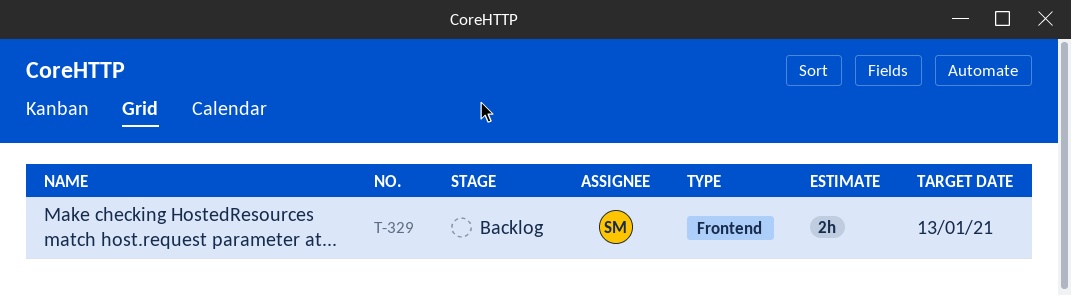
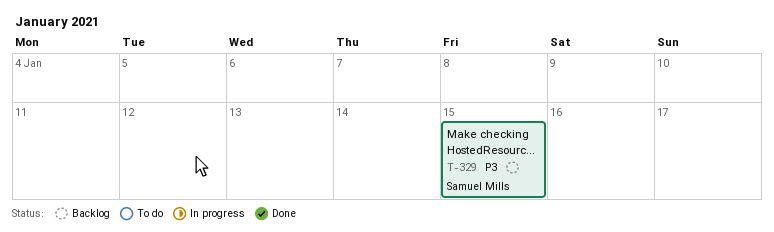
T-329, due: Jan 13 -> Jan 15

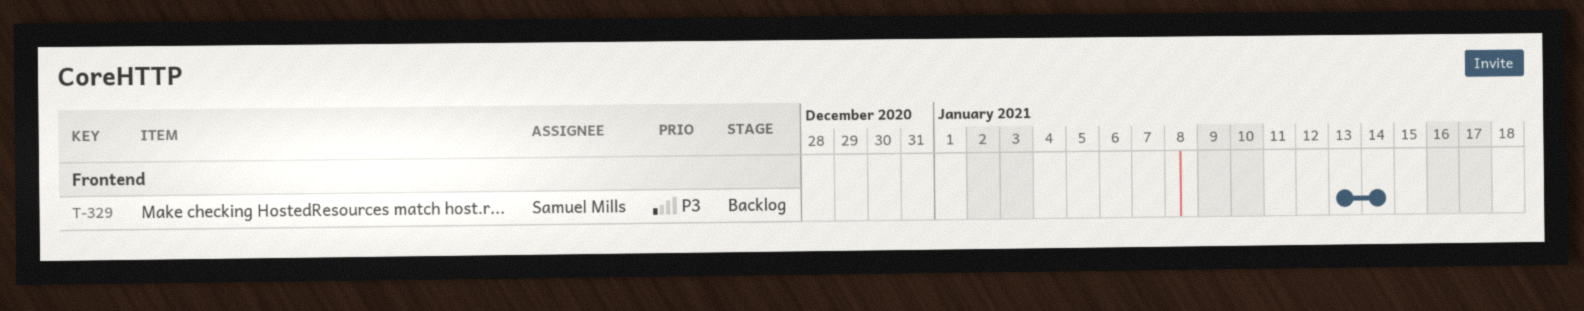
T-329, due: Jan 15 -> Jan 14

